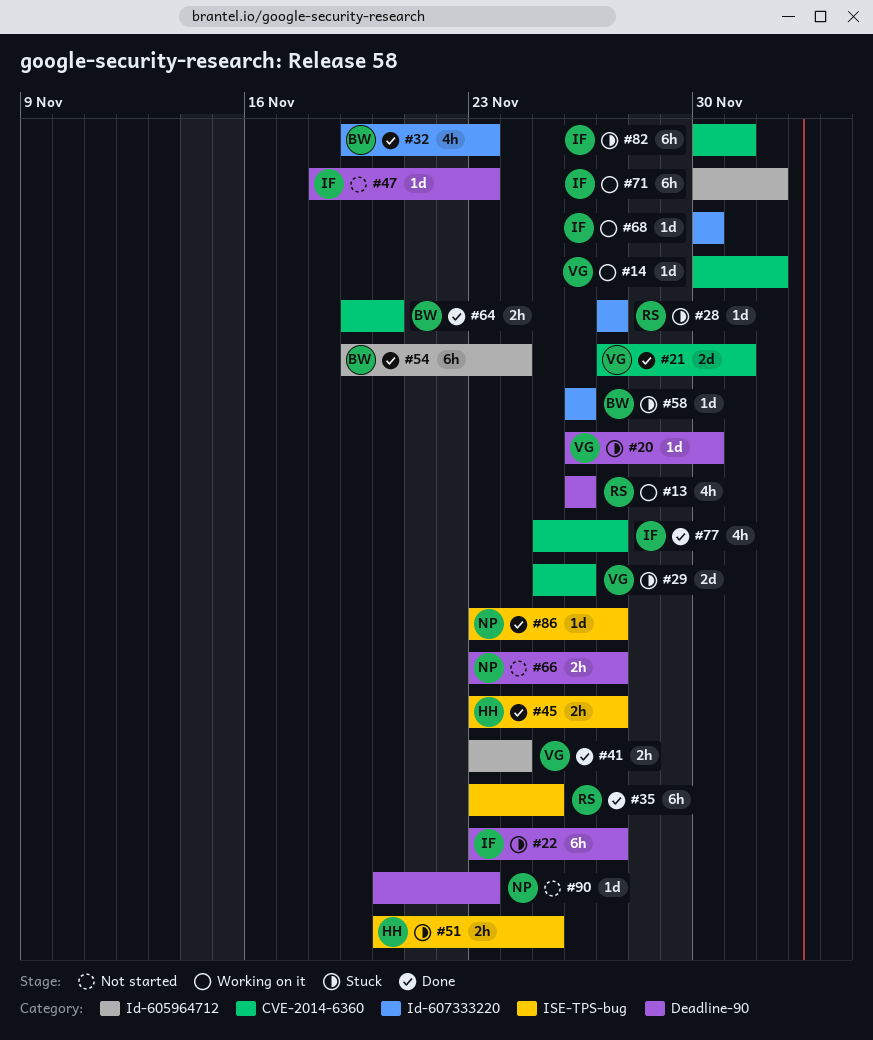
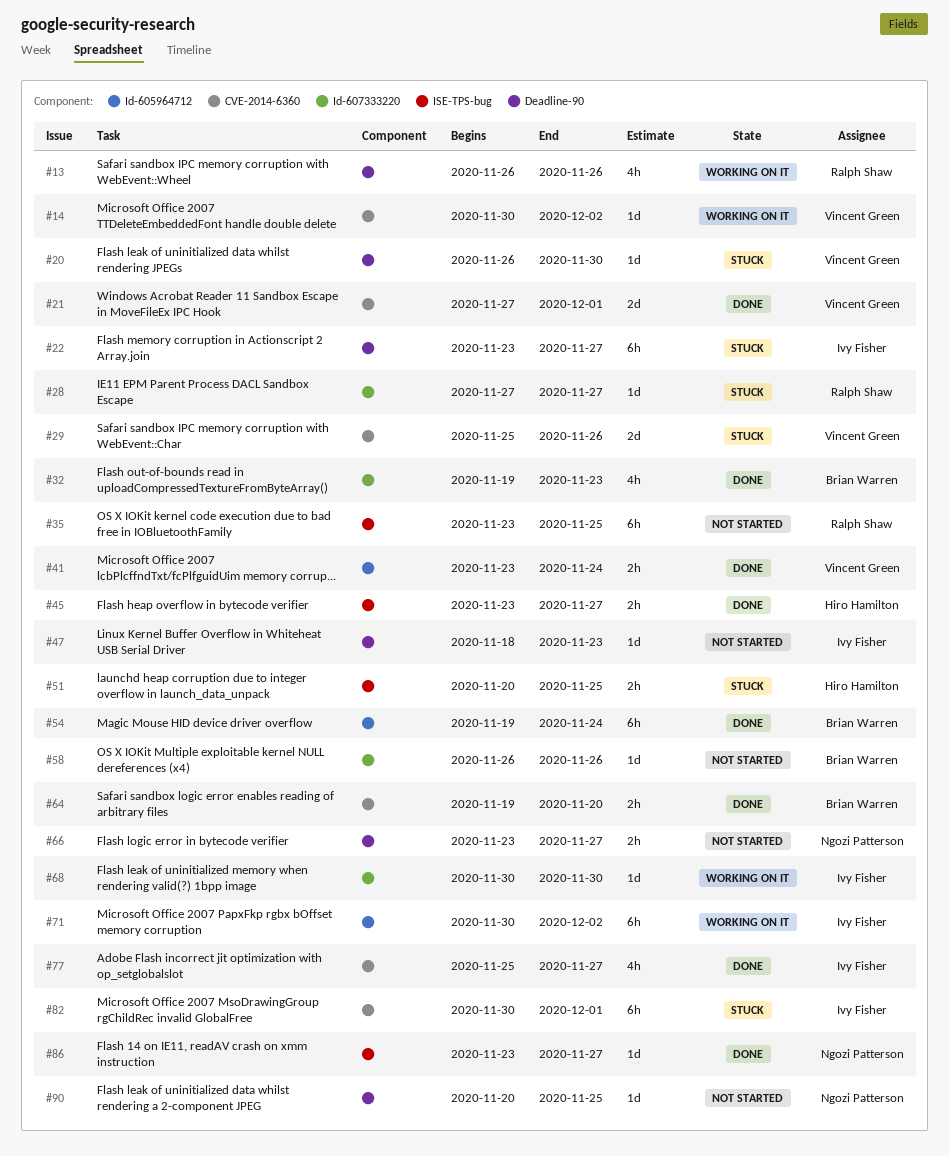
#35, status: Done -> Not started
#58, status: Stuck -> Not started
#90, due: Nov 23 -> Nov 25

